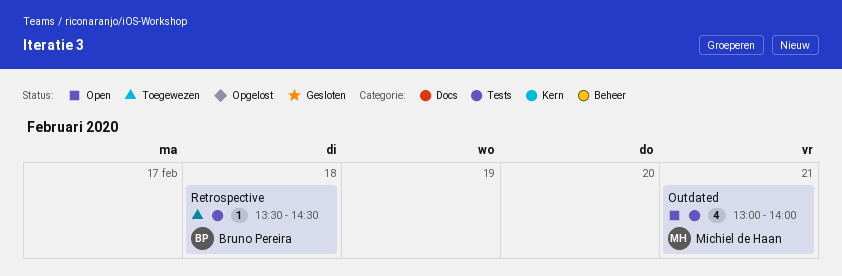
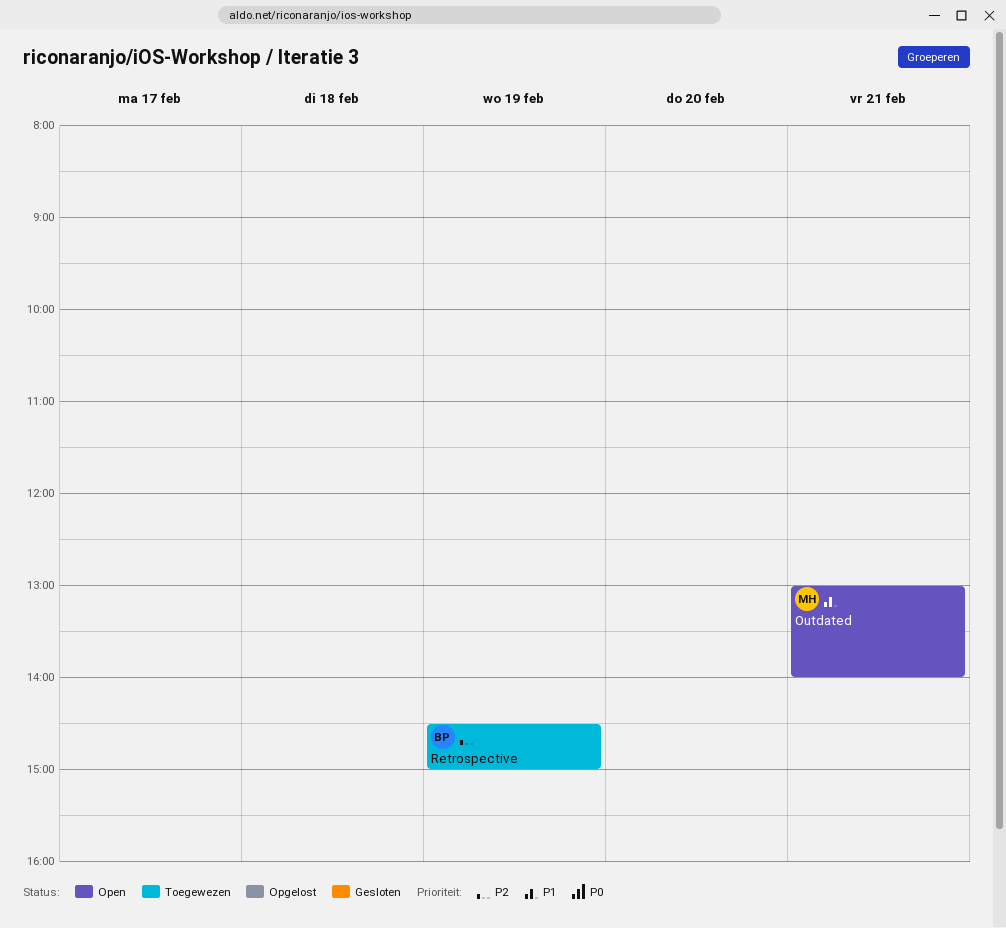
Retrospective, day: Feb 18 -> Feb 19
Retrospective, begins: 13:30 -> 14:30
Retrospective, ends: 14:30 -> 15:00

